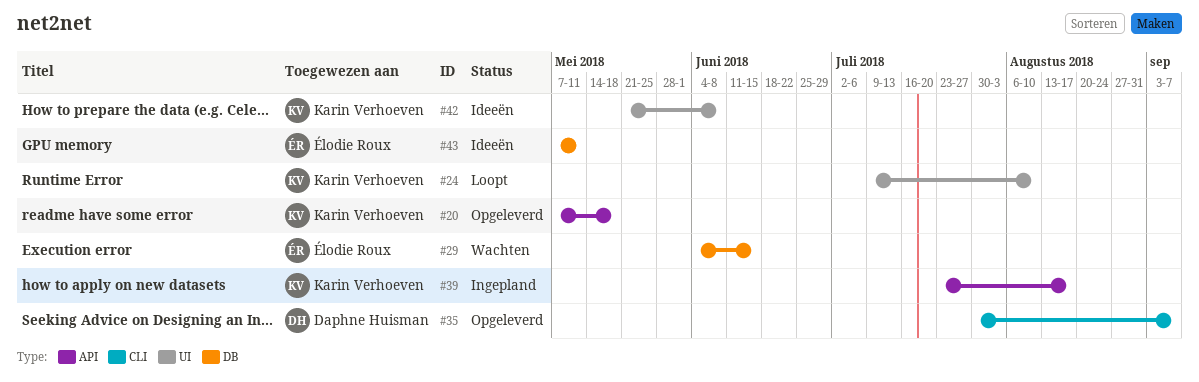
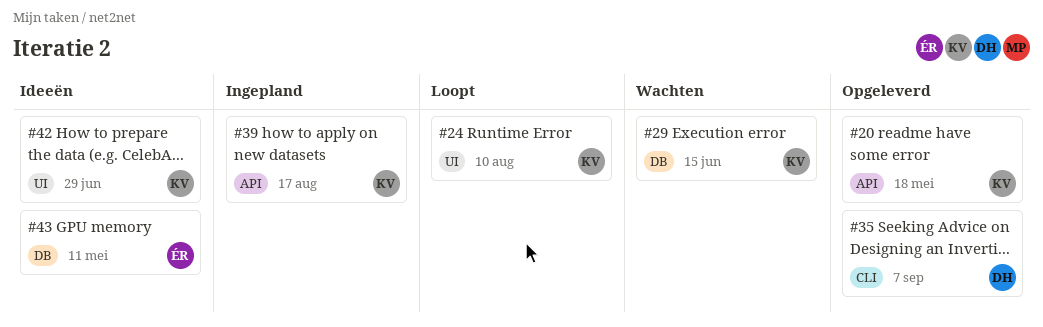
#29, owner: Élodie Roux -> Karin Verhoeven
#42, due: Jun 8 -> Jun 29

